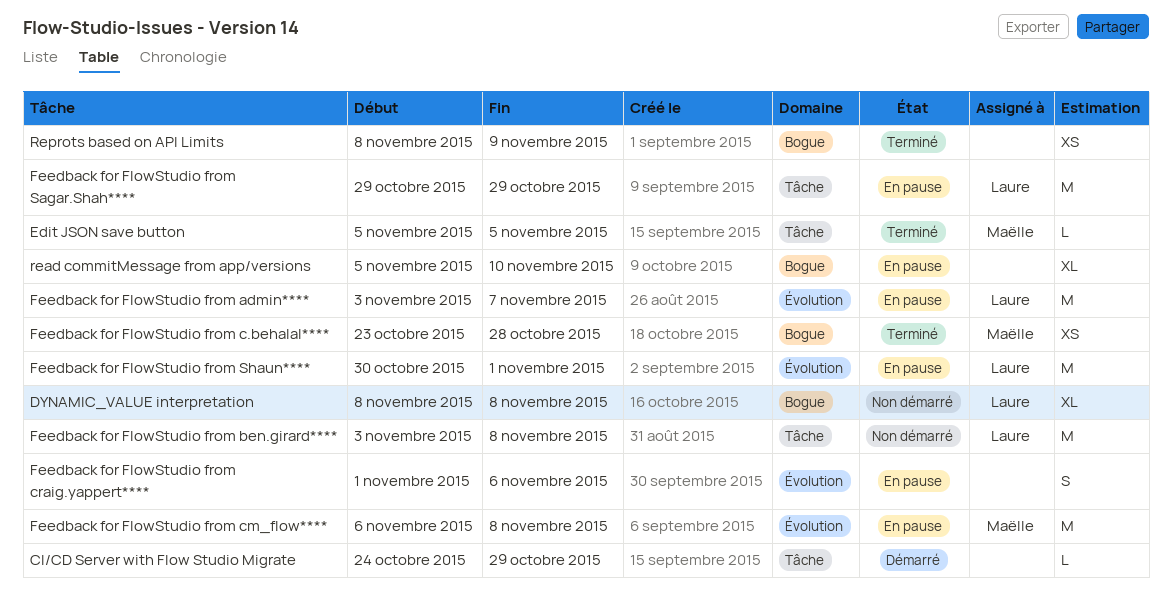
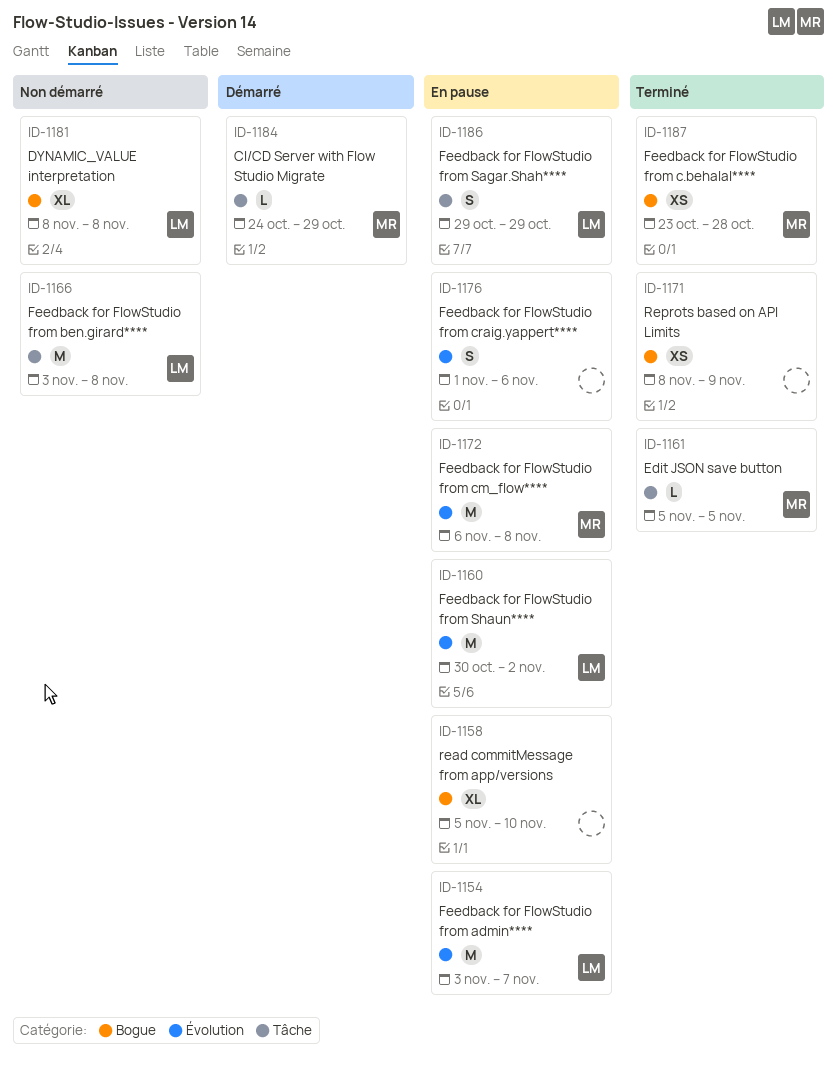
CI/CD Server with Flow Studio Migrate, owner: none -> Maëlle
Feedback for FlowStudio from Sagar.Shah****, estimate: M -> S
Feedback for FlowStudio from Shaun****, due: Nov 1 -> Nov 2

